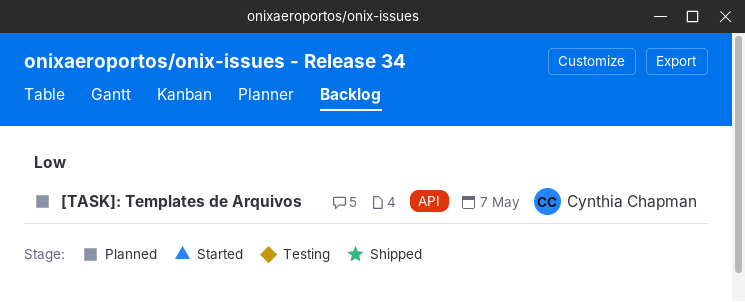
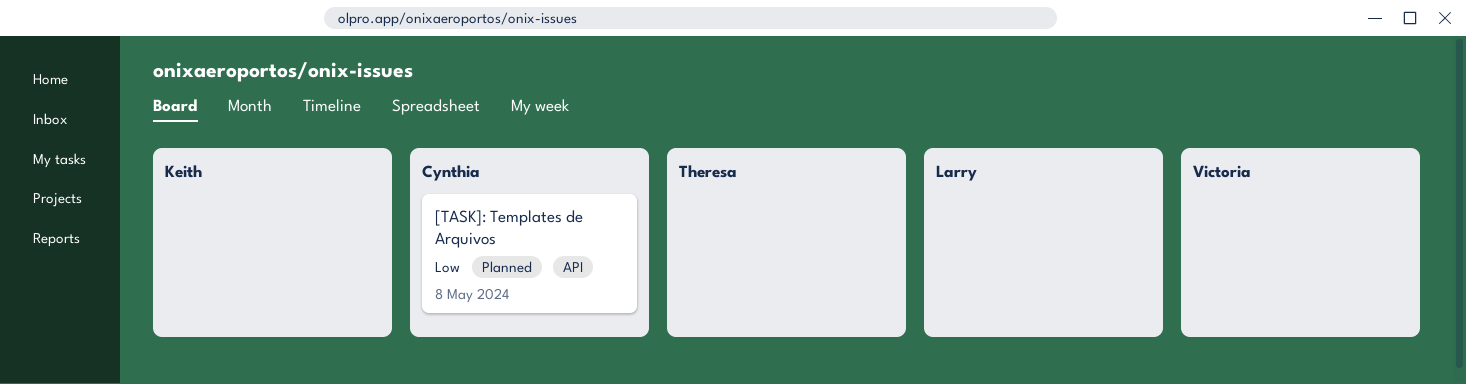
[TASK]: Templates de Arquivos, due: May 7 -> May 8

